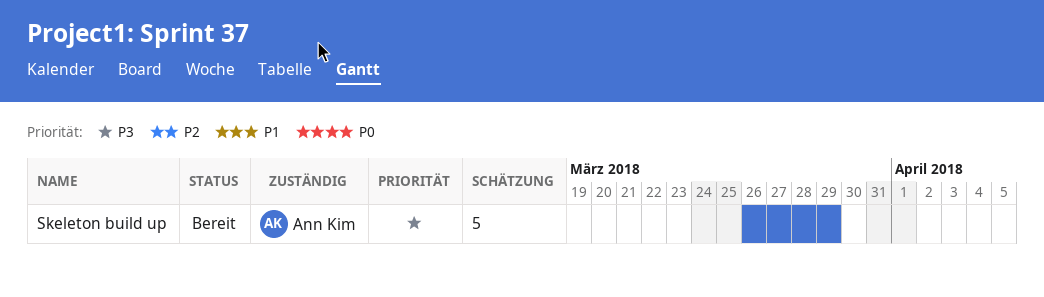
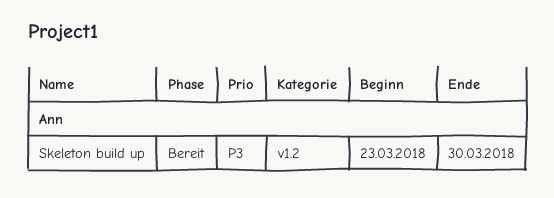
Skeleton build up, start: Mar 26 -> Mar 23
Skeleton build up, due: Mar 29 -> Mar 30

